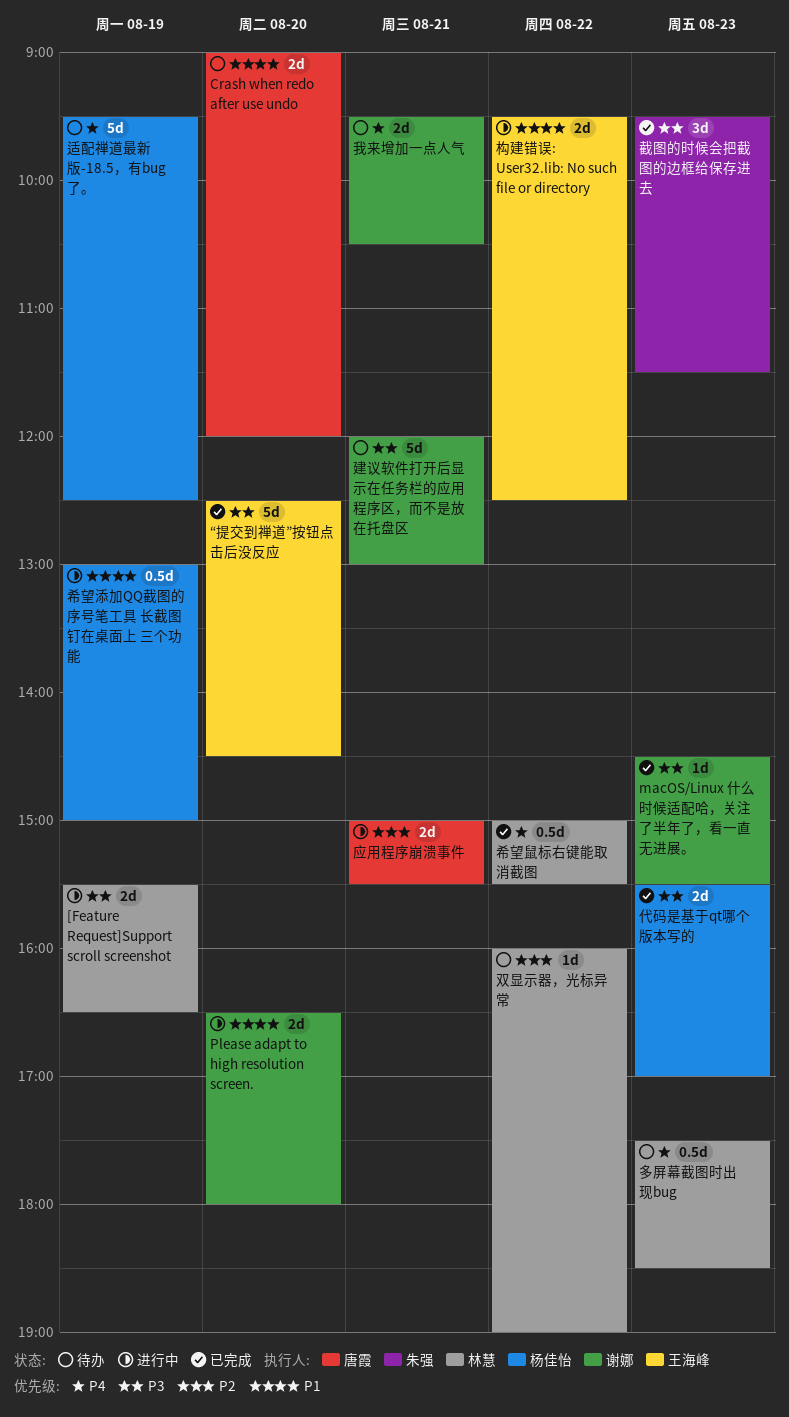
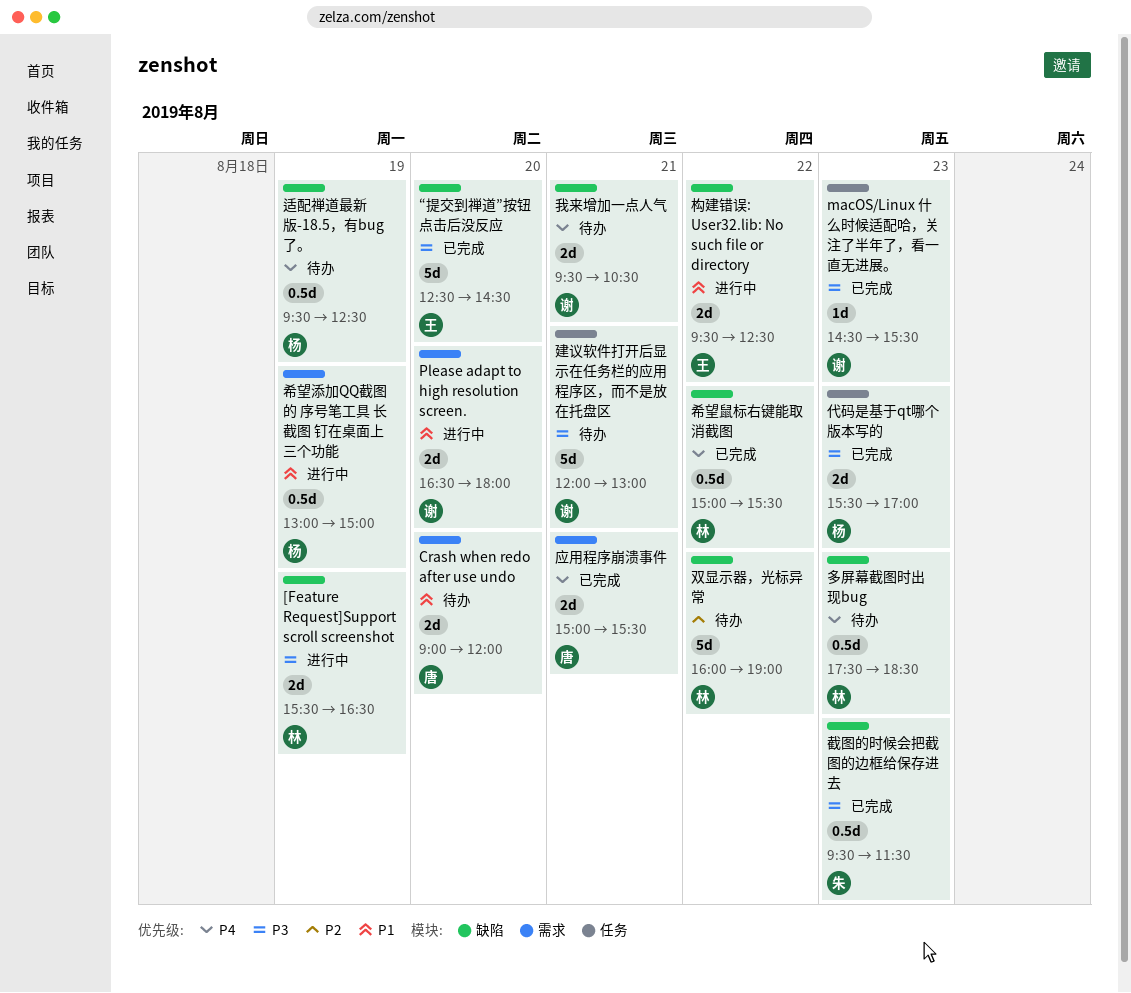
双显示器，光标异常, estimate: 1d -> 5d
应用程序崩溃事件, status: 进行中 -> 已完成
应用程序崩溃事件, priority: P2 -> P4
截图的时候会把截图的边框给保存进去, estimate: 3d -> 0.5d
适配禅道最新版-18.5，有bug了。, estimate: 5d -> 0.5d

